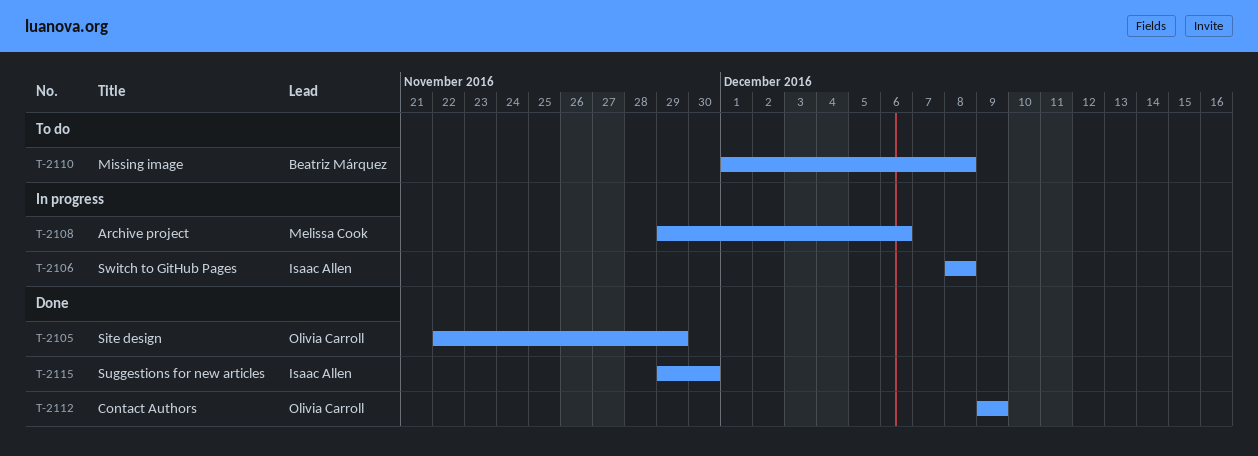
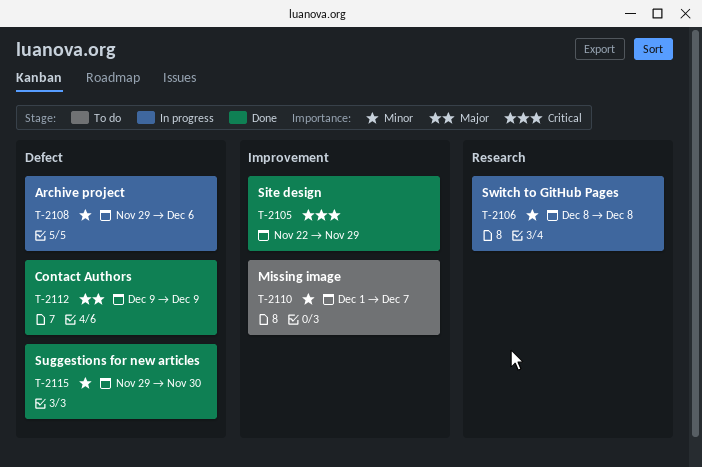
T-2110, due: Dec 8 -> Dec 7

